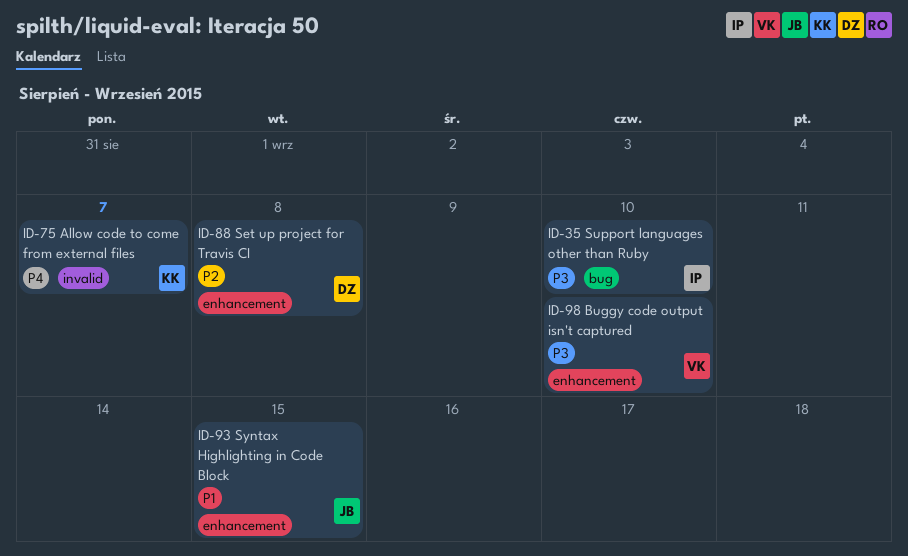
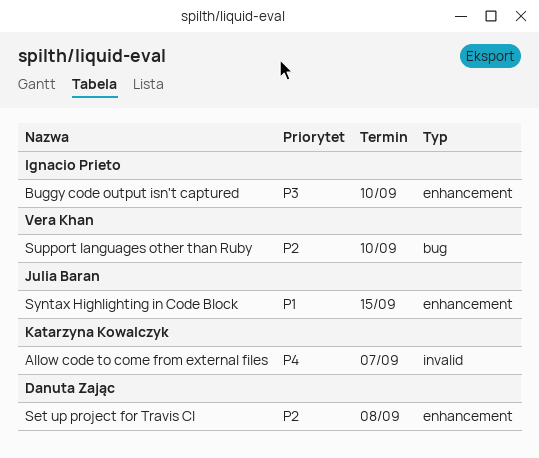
Buggy code output isn't captured, owner: Vera Khan -> Ignacio Prieto
Support languages other than Ruby, owner: Ignacio Prieto -> Vera Khan
Support languages other than Ruby, priority: P3 -> P2

